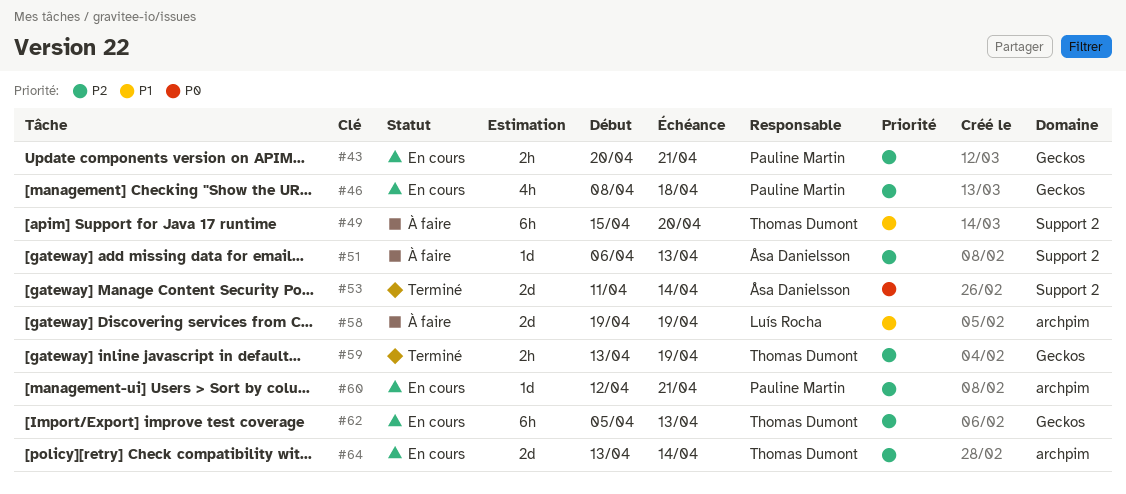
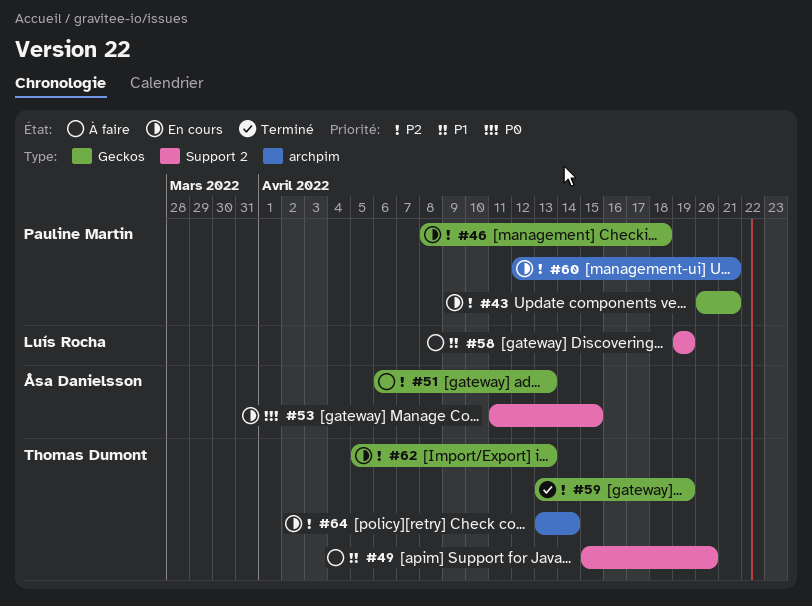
#51, label: Support 2 -> Geckos
#53, status: Terminé -> En cours
#53, due: Apr 14 -> Apr 15
#58, label: archpim -> Support 2

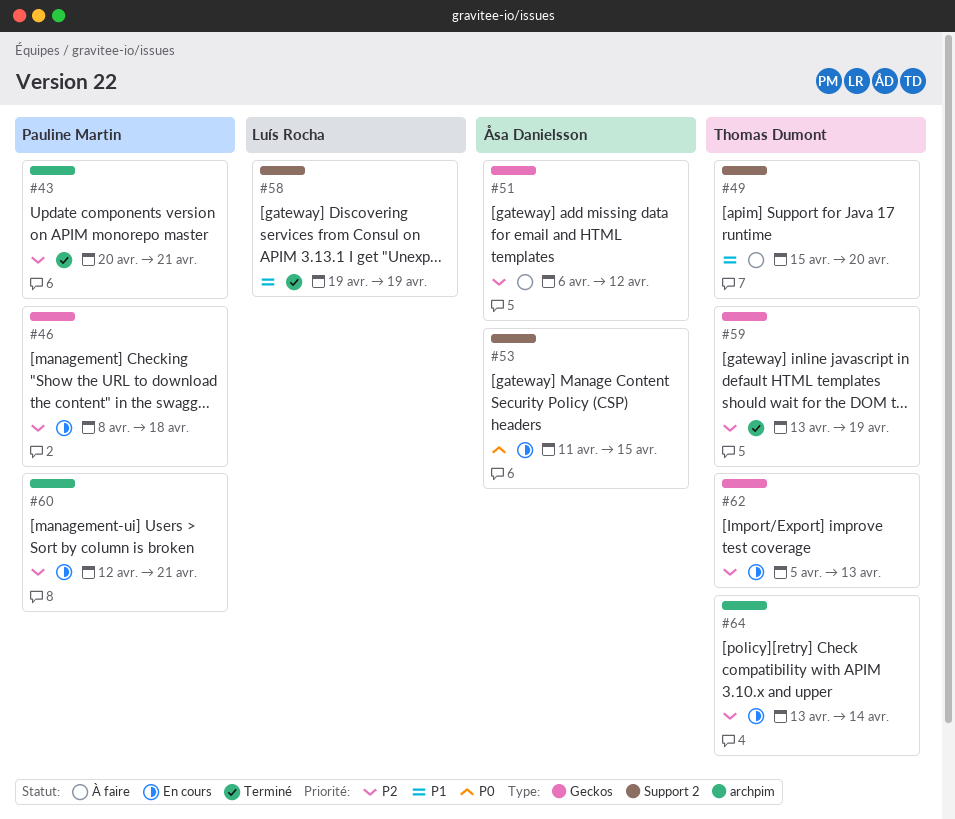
#43, status: En cours -> Terminé
#43, label: Geckos -> archpim
#51, due: Apr 13 -> Apr 12
#58, status: À faire -> Terminé

